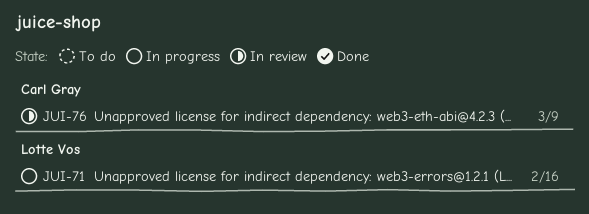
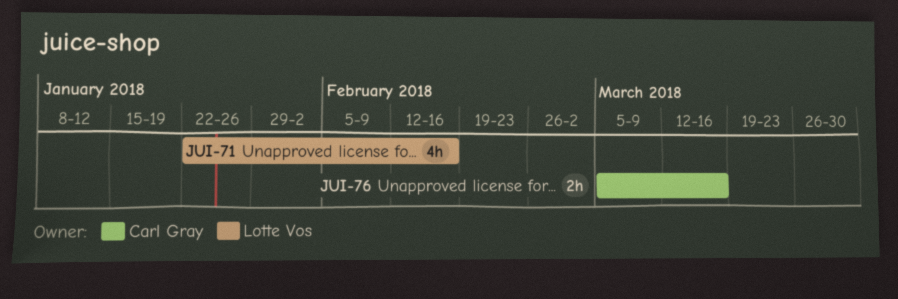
JUI-76, due: Mar 9 -> Mar 16

